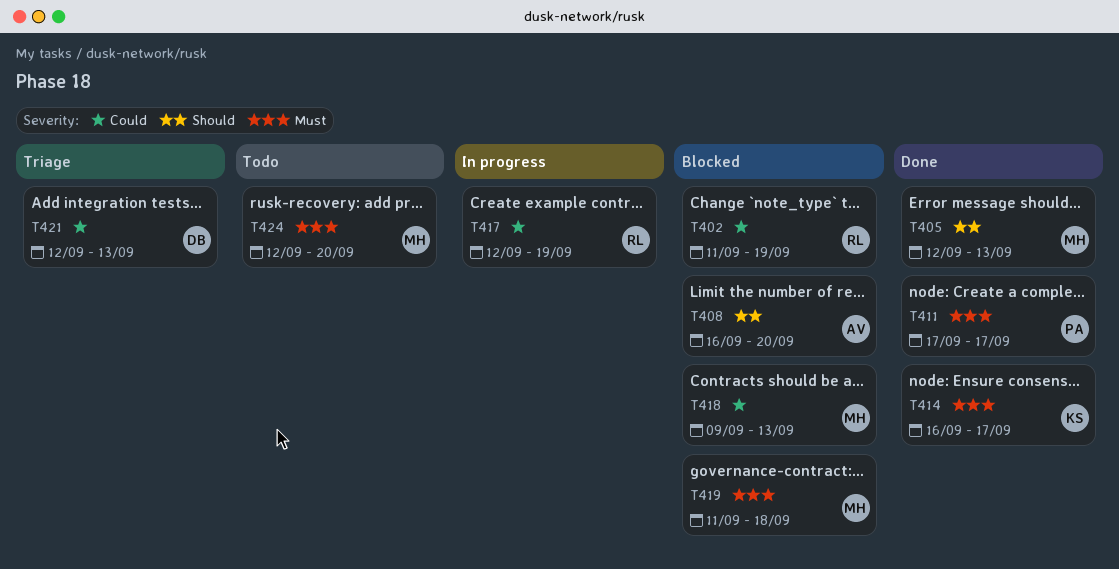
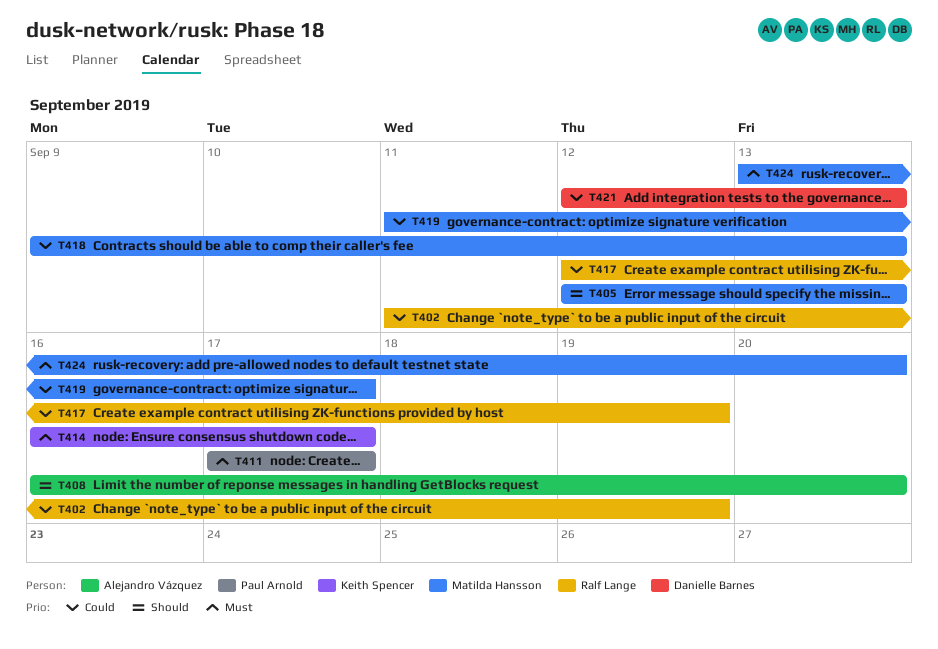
T419, priority: Must -> Could
T419, due: Sep 18 -> Sep 17
T424, start: Sep 12 -> Sep 13

